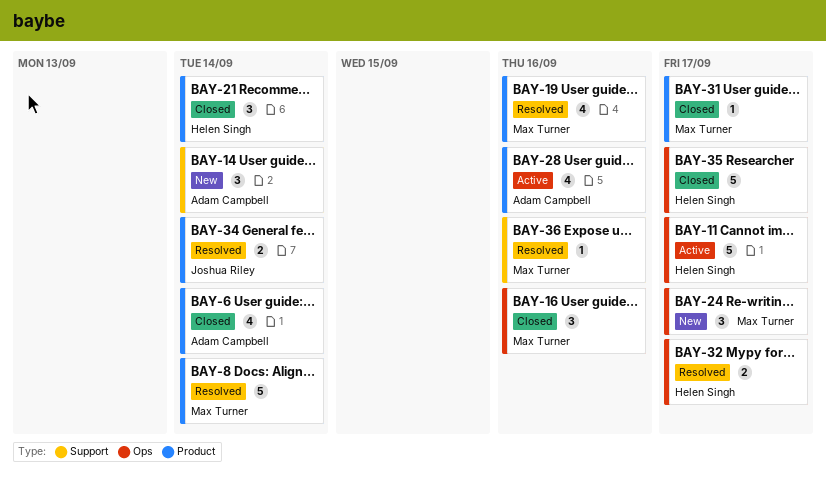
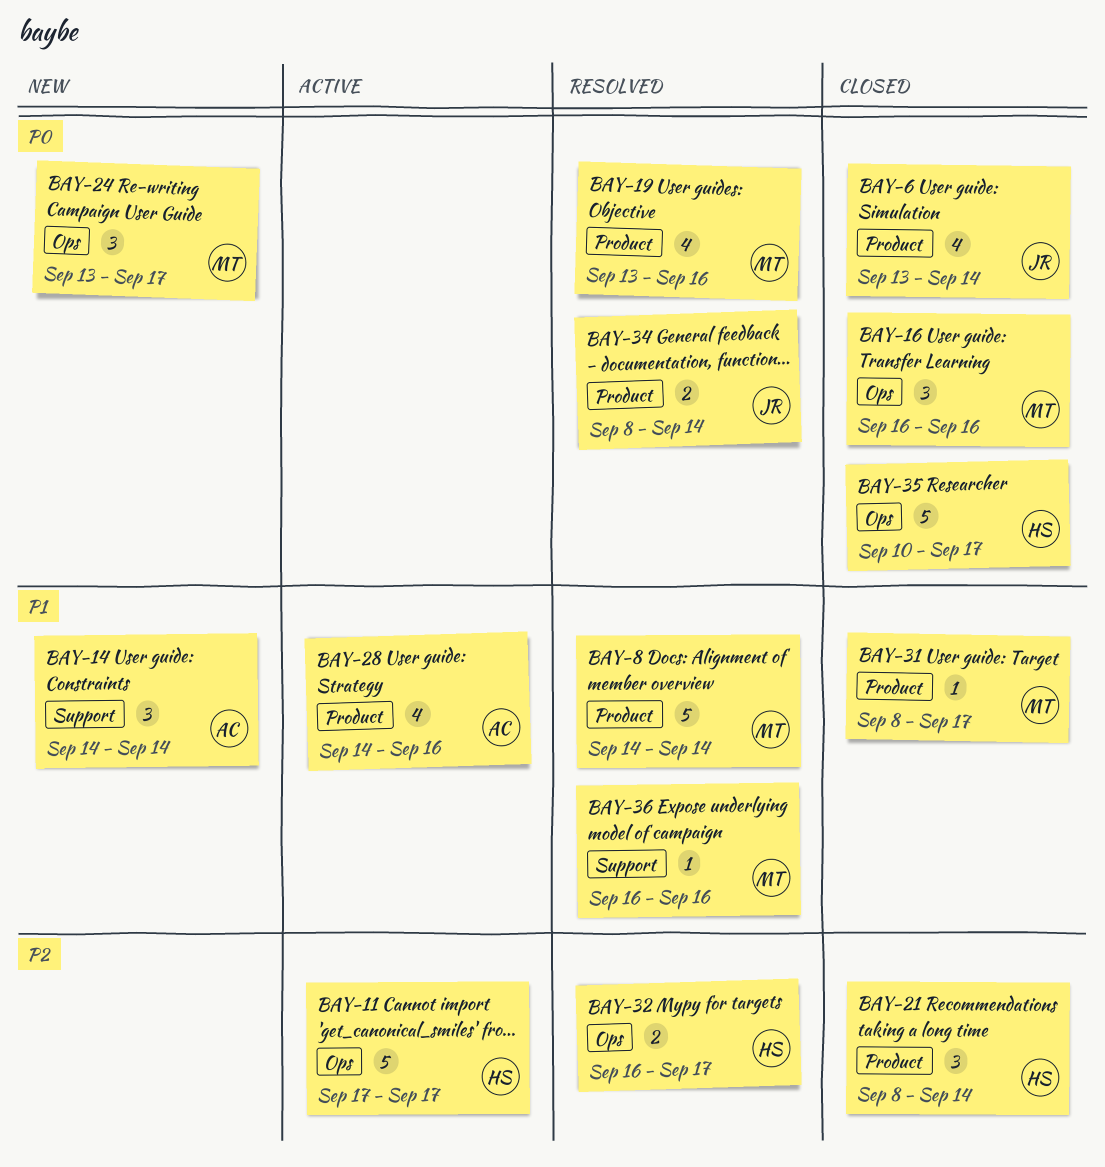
BAY-6, owner: Adam Campbell -> Joshua Riley

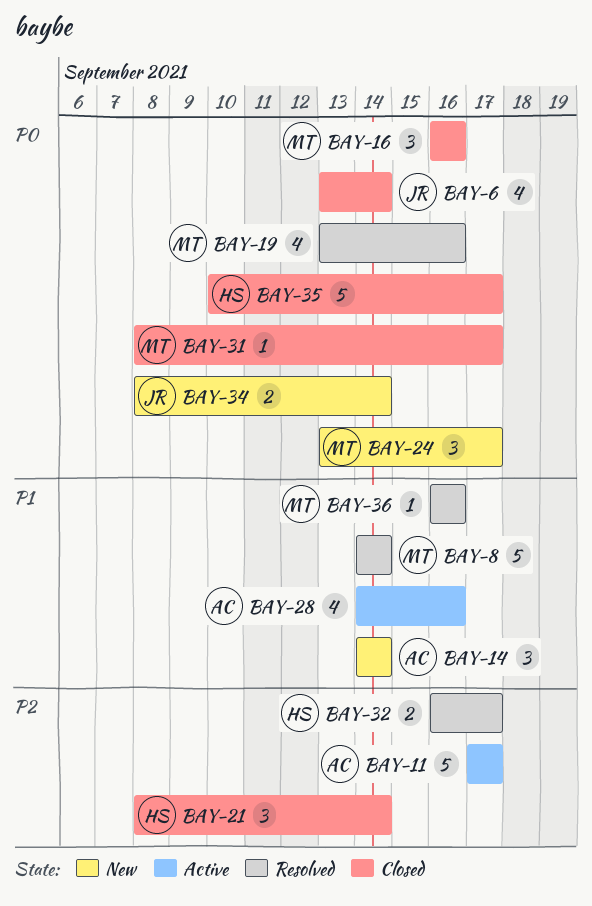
BAY-11, owner: HS -> AC
BAY-31, priority: P1 -> P0
BAY-34, status: Resolved -> New

